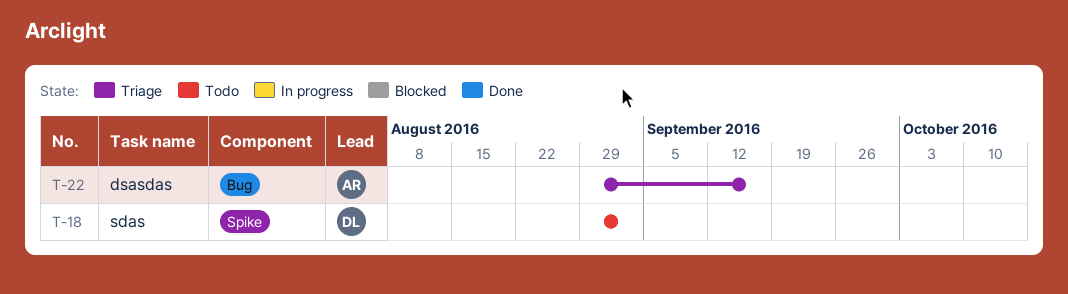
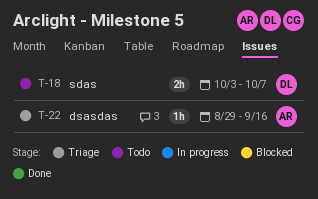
T-18, start: Aug 29 -> Oct 3
T-18, due: Sep 2 -> Oct 7

